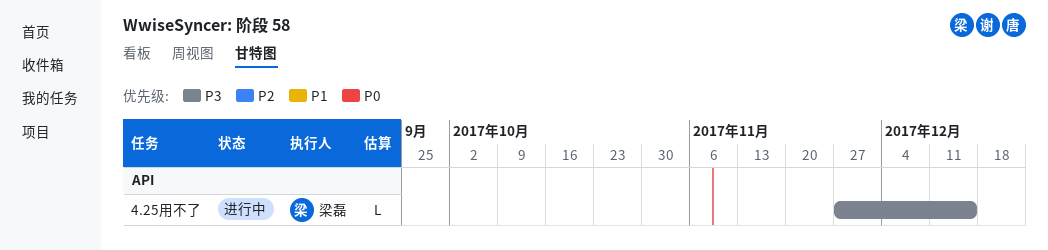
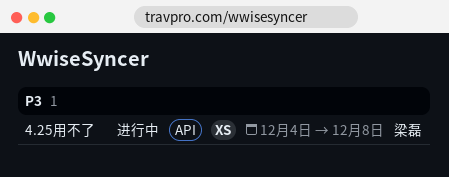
4.25用不了, estimate: L -> XS
4.25用不了, start: Nov 27 -> Dec 4
4.25用不了, due: Dec 15 -> Dec 8

